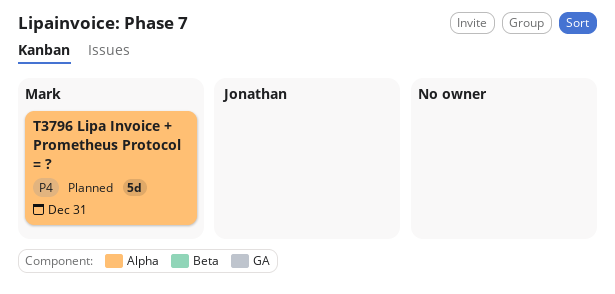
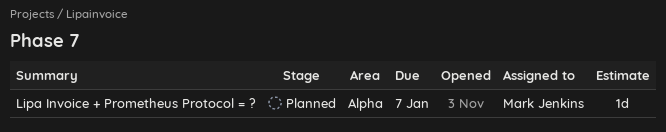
Lipa Invoice + Prometheus Protocol = ?, estimate: 5d -> 1d
Lipa Invoice + Prometheus Protocol = ?, due: Dec 31 -> Jan 7

